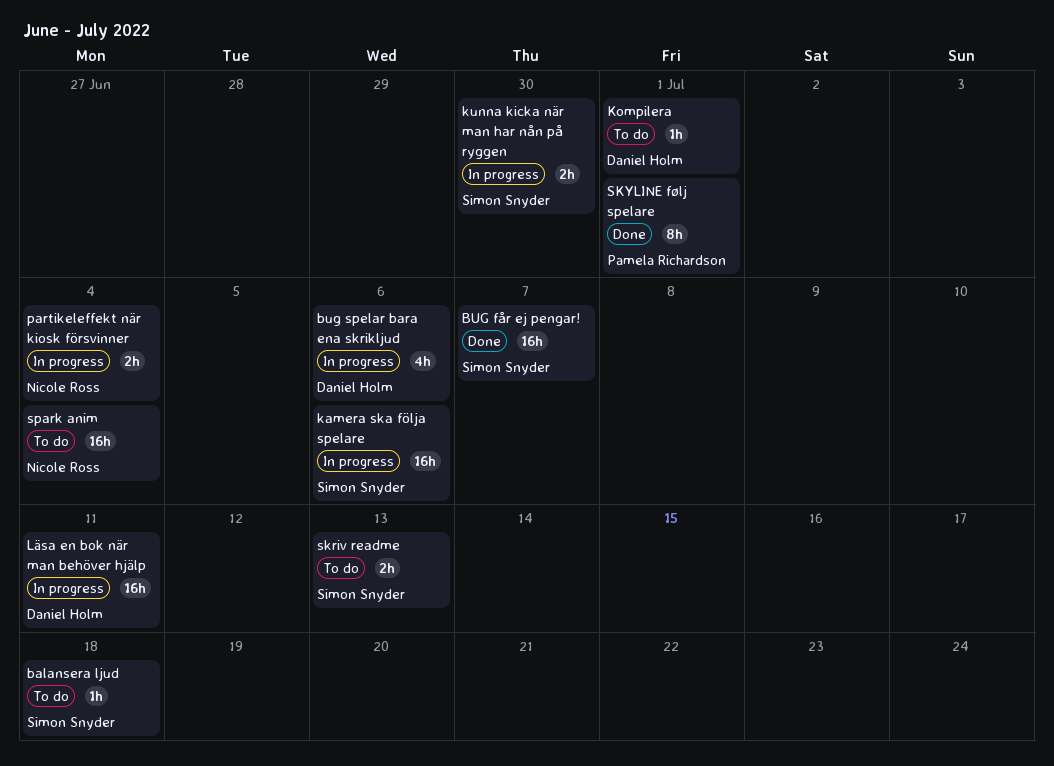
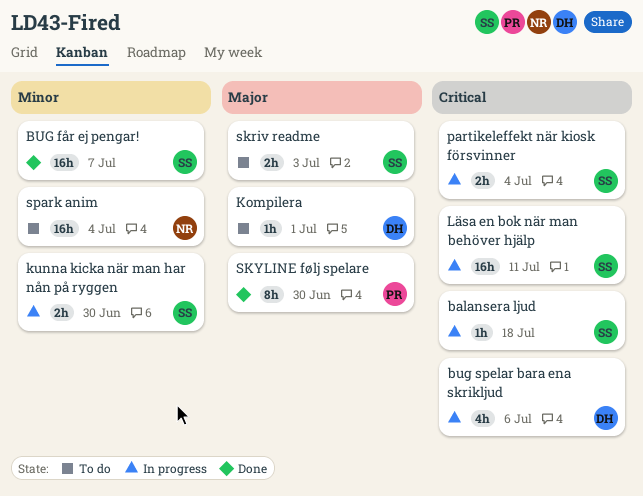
balansera ljud, status: To do -> In progress
kamera ska följa spelare: present -> none
Läsa en bok när man behöver hjälp, owner: Daniel Holm -> Simon Snyder
partikeleffekt när kiosk försvinner, owner: Nicole Ross -> Simon Snyder
skriv readme, due: Jul 13 -> Jul 3
SKYLINE følj spelare, due: Jul 1 -> Jun 30

